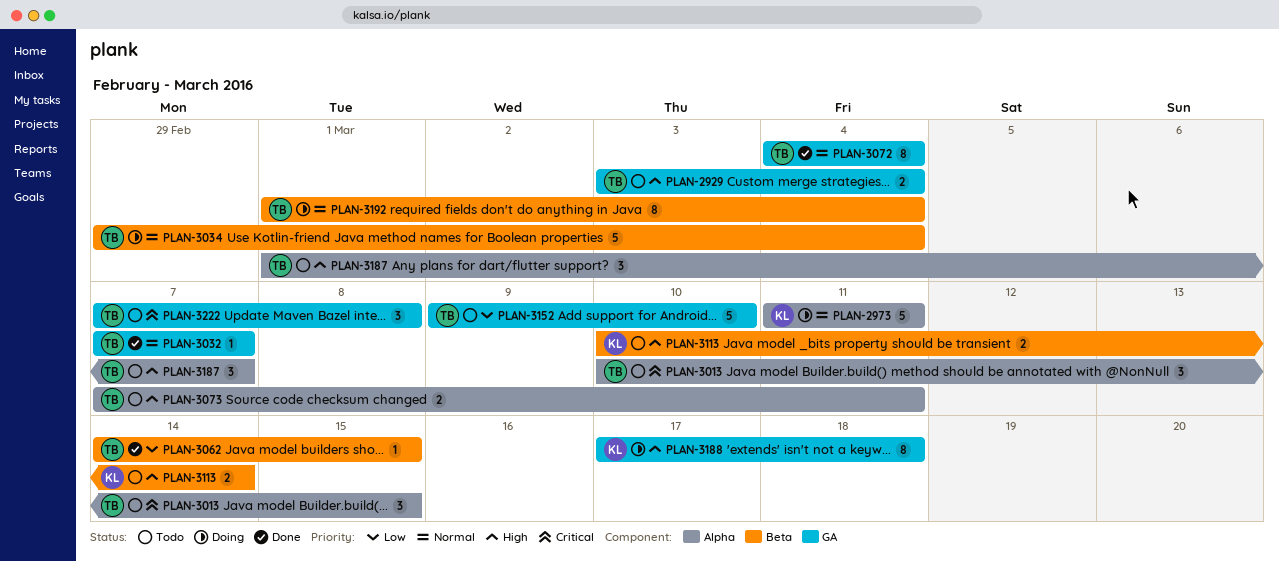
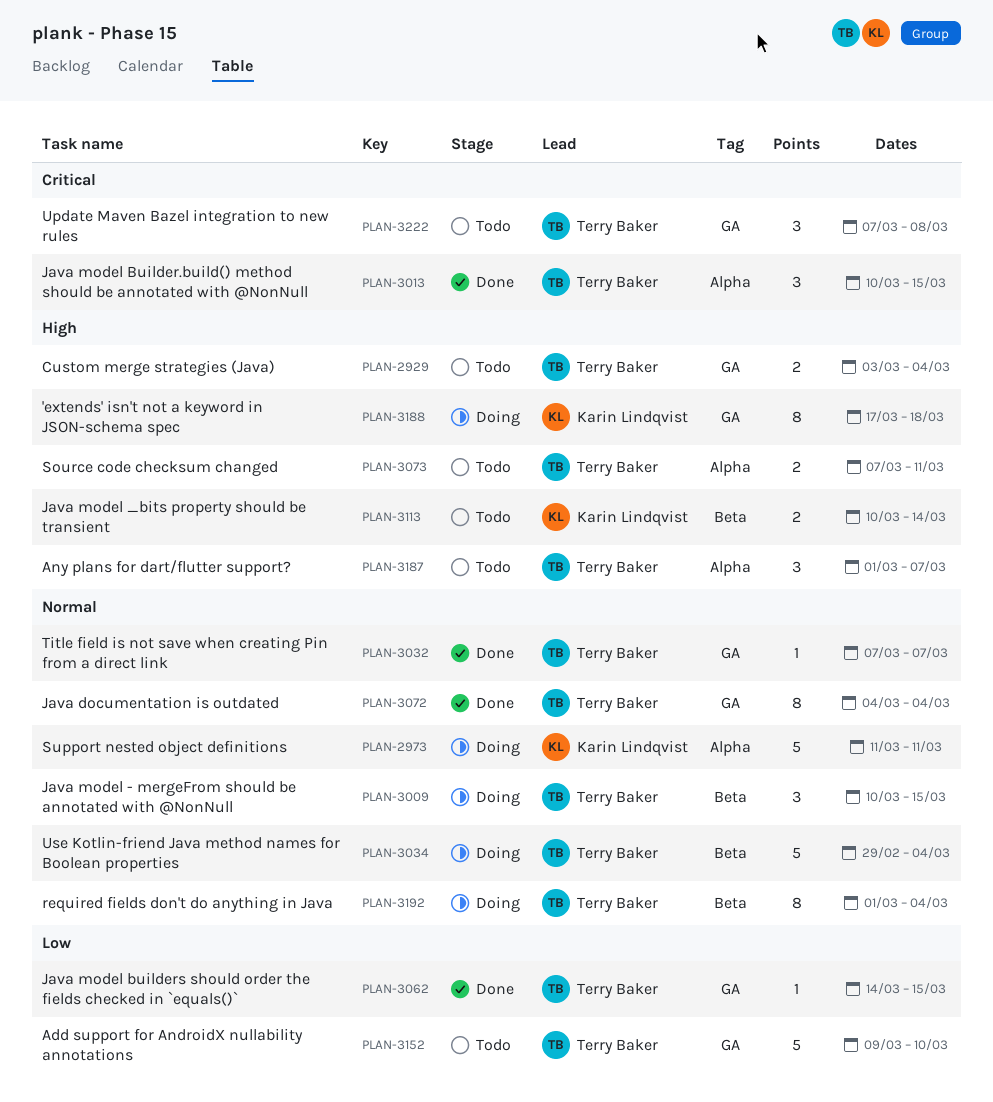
PLAN-3009: none -> present
PLAN-3013, status: Todo -> Done
PLAN-3062, label: Beta -> GA

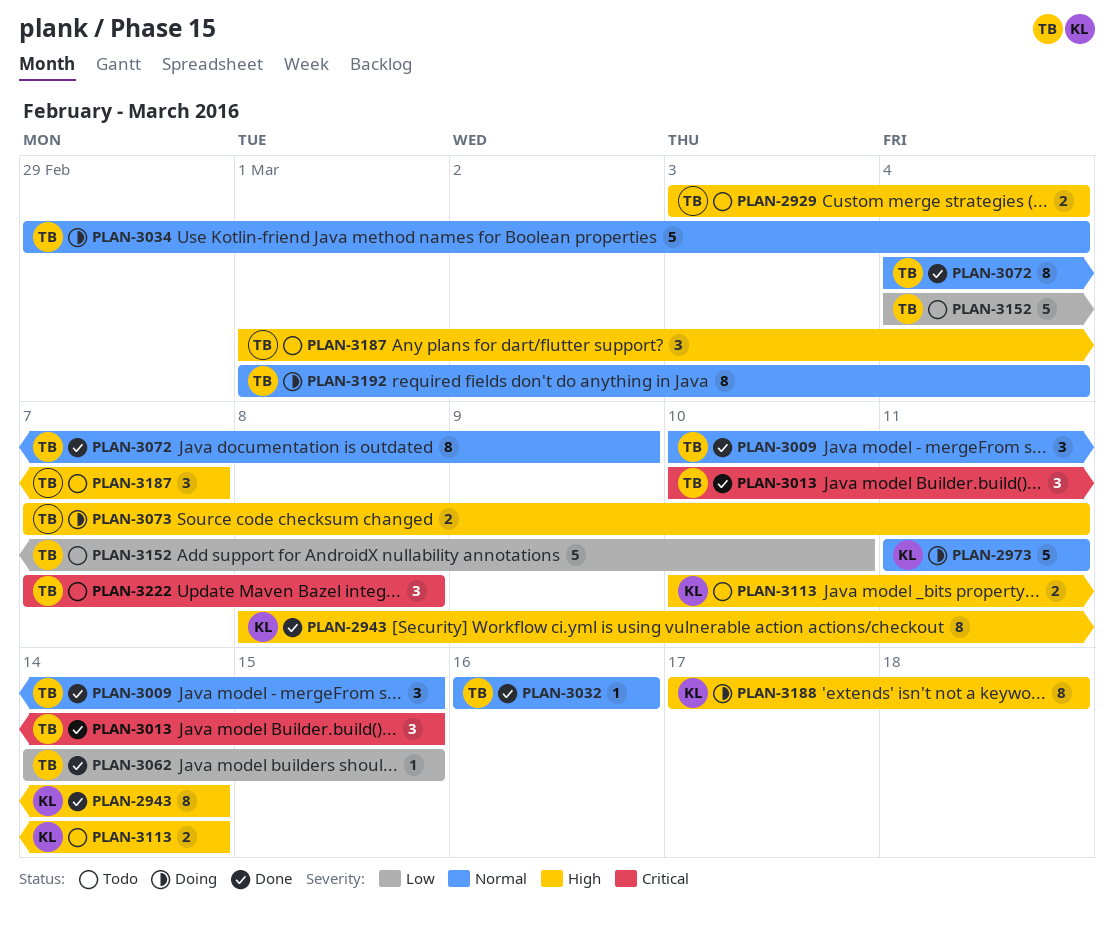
PLAN-2943: none -> present
PLAN-3009, status: Doing -> Done
PLAN-3032, start: Mar 7 -> Mar 16
PLAN-3032, due: Mar 7 -> Mar 16
PLAN-3072, due: Mar 4 -> Mar 9
PLAN-3073, status: Todo -> Doing
PLAN-3152, start: Mar 9 -> Mar 4

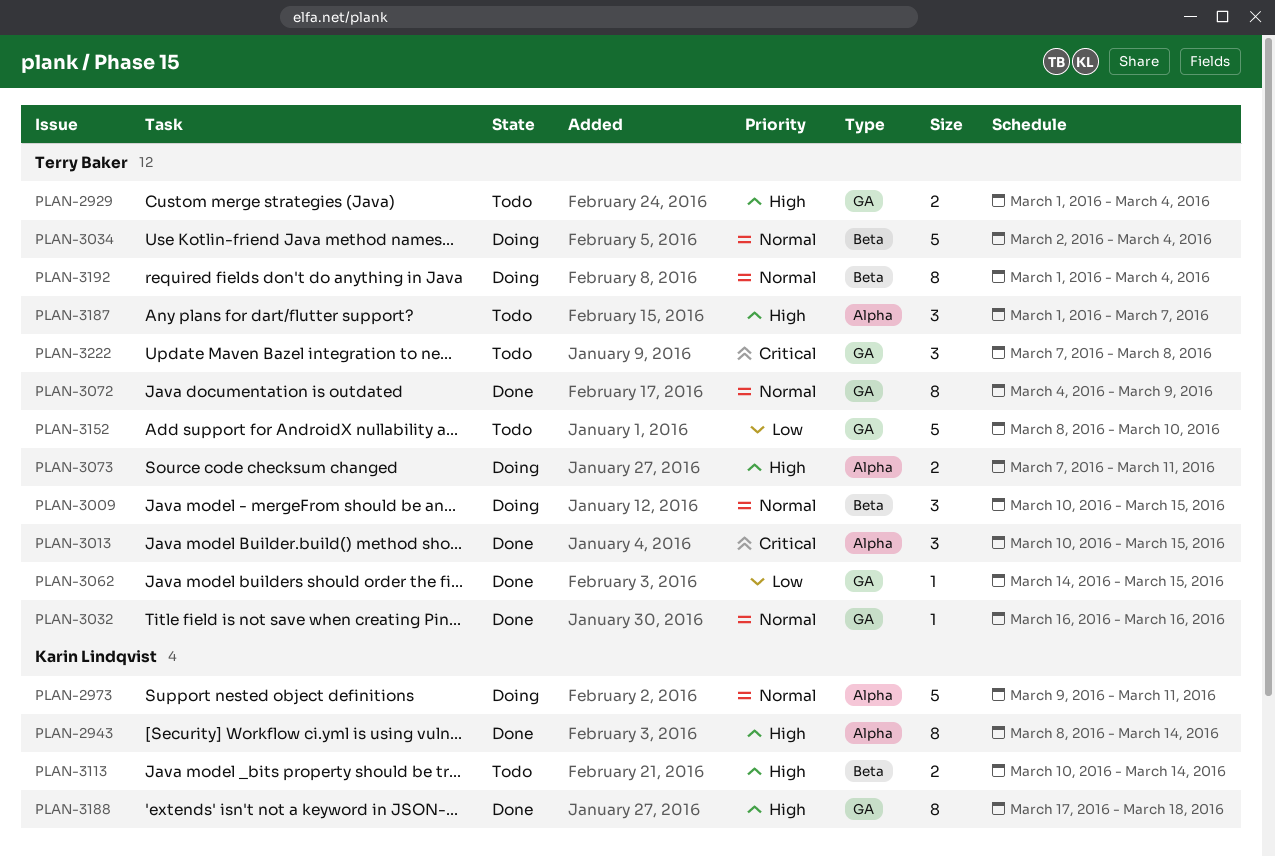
PLAN-2929, start: Mar 3 -> Mar 1
PLAN-2973, start: Mar 11 -> Mar 9
PLAN-3009, status: Done -> Doing
PLAN-3034, start: Feb 29 -> Mar 2
PLAN-3152, start: Mar 4 -> Mar 8
PLAN-3188, status: Doing -> Done

